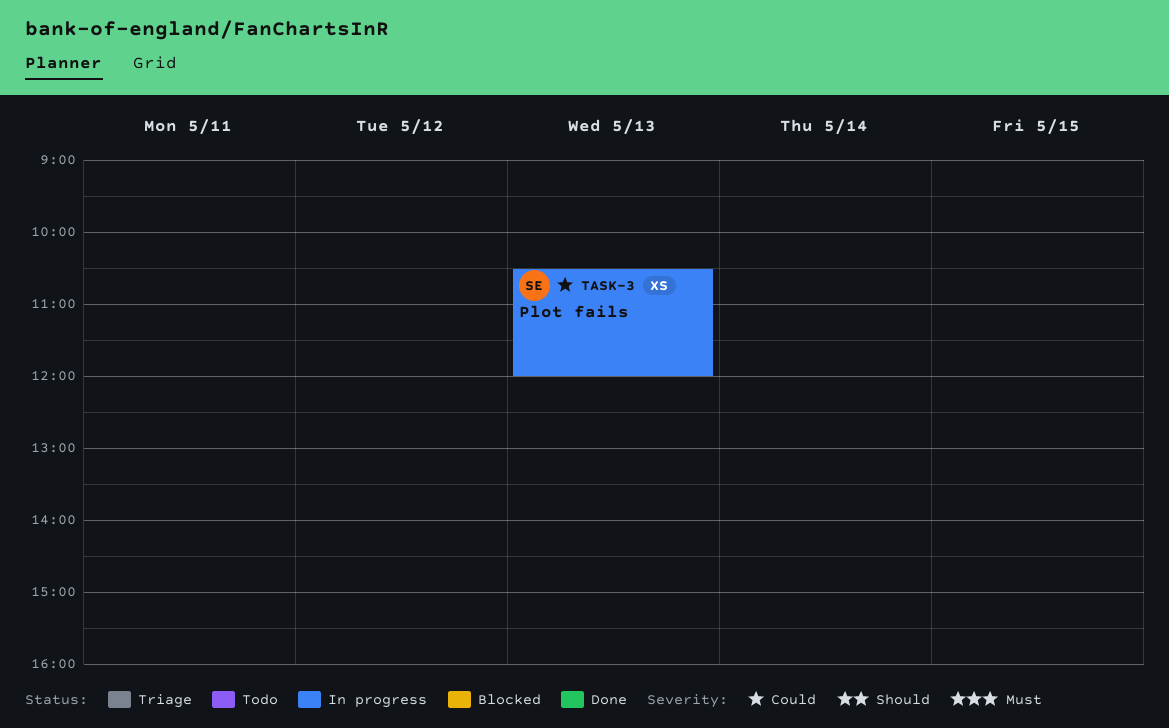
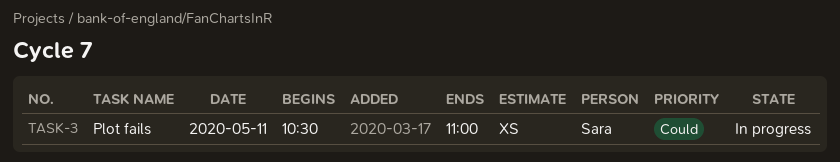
TASK-3, day: May 13 -> May 11
TASK-3, ends: 12:00 -> 11:00

